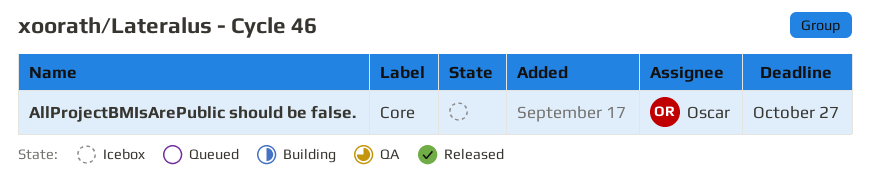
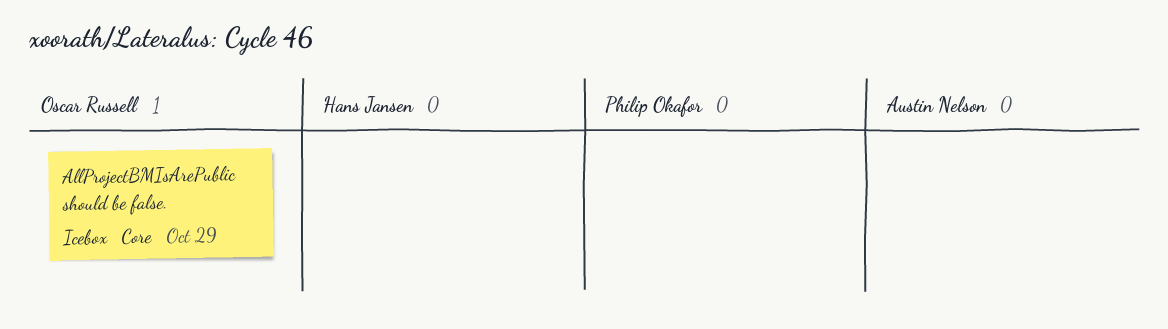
AllProjectBMIsArePublic should be false., due: Oct 27 -> Oct 29

